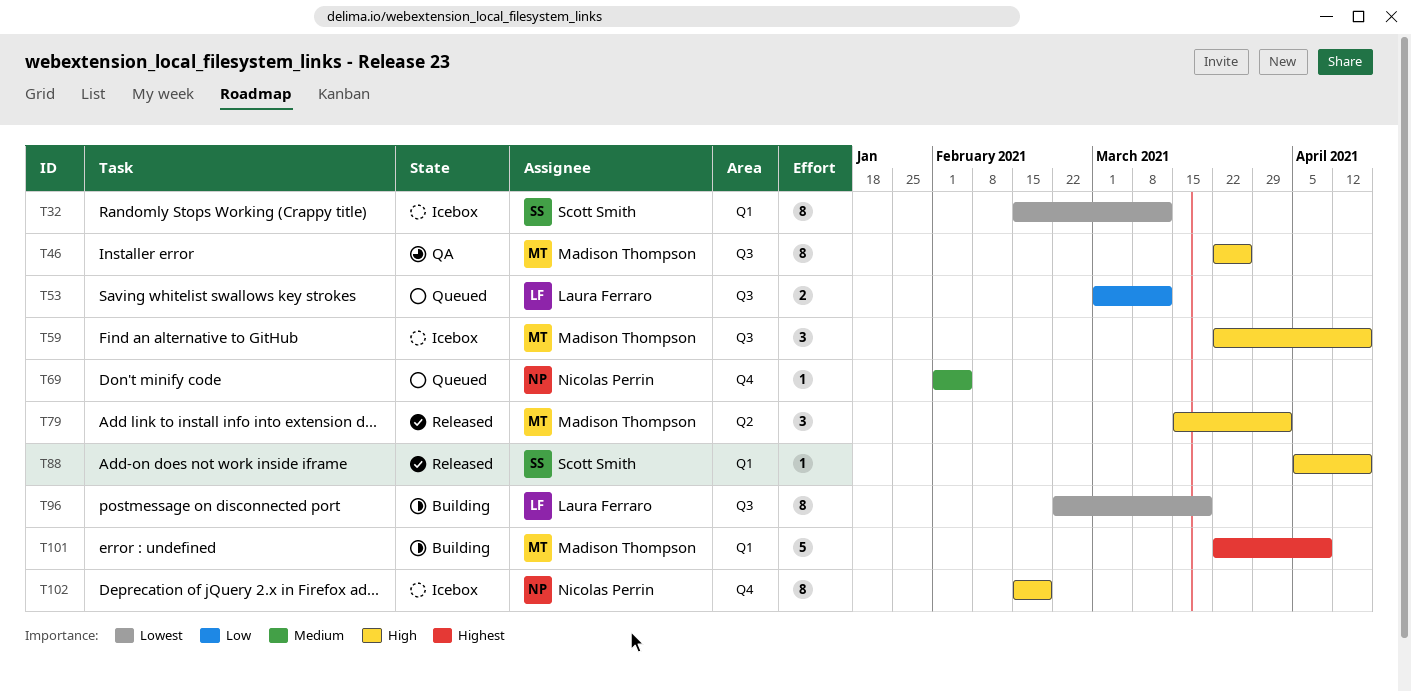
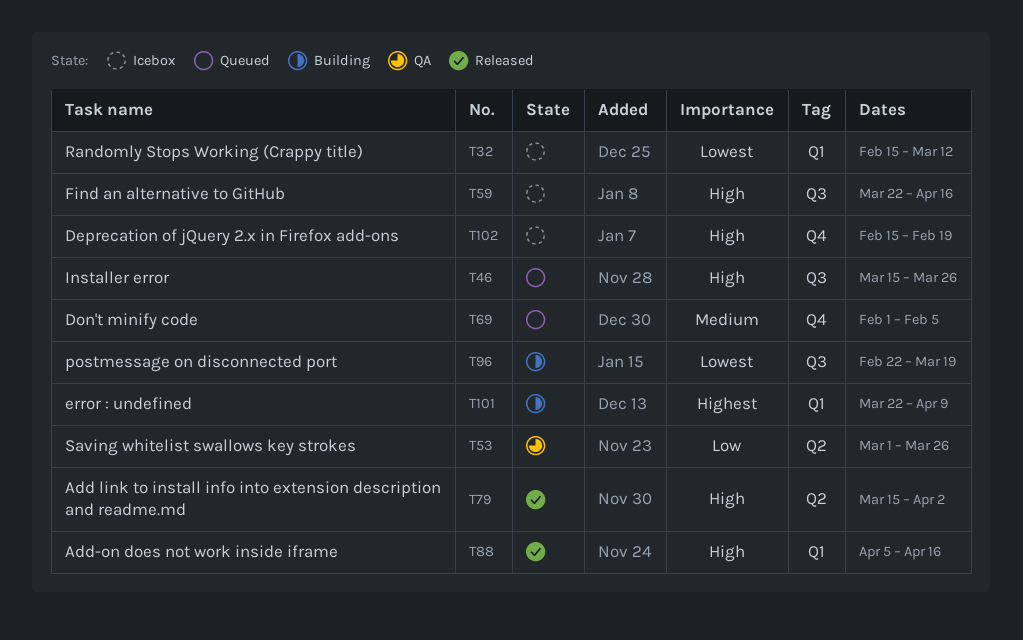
T46, status: QA -> Queued
T46, start: Mar 22 -> Mar 15
T53, status: Queued -> QA
T53, label: Q3 -> Q2
T53, due: Mar 12 -> Mar 26

